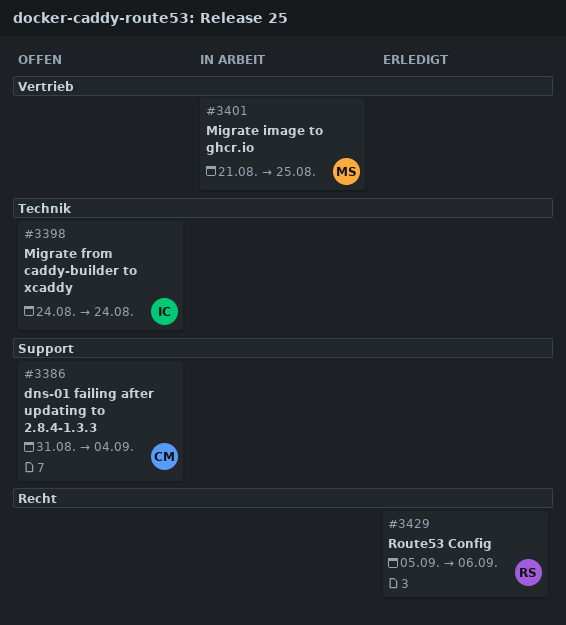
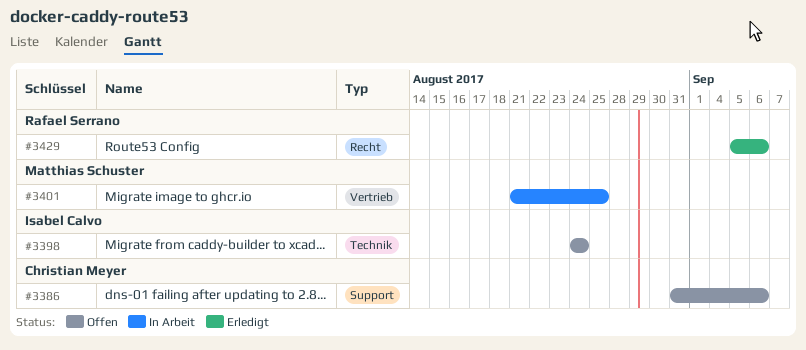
#3386, due: Sep 4 -> Sep 6

